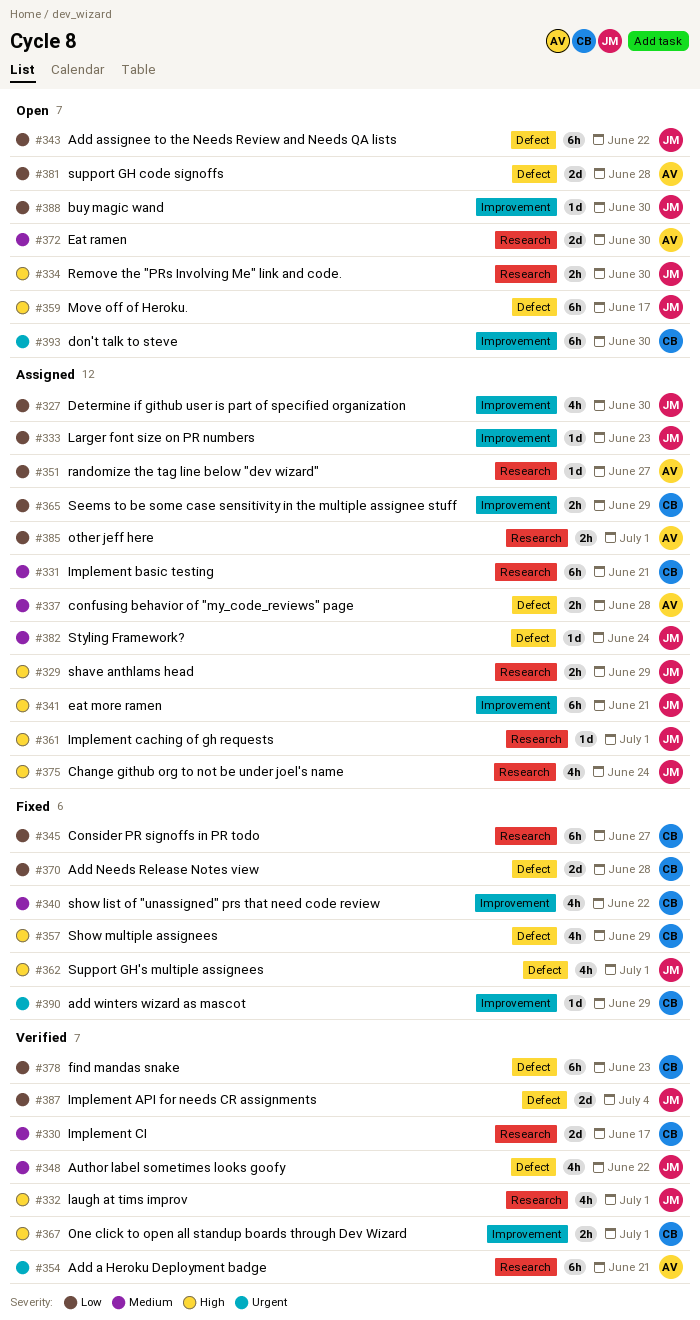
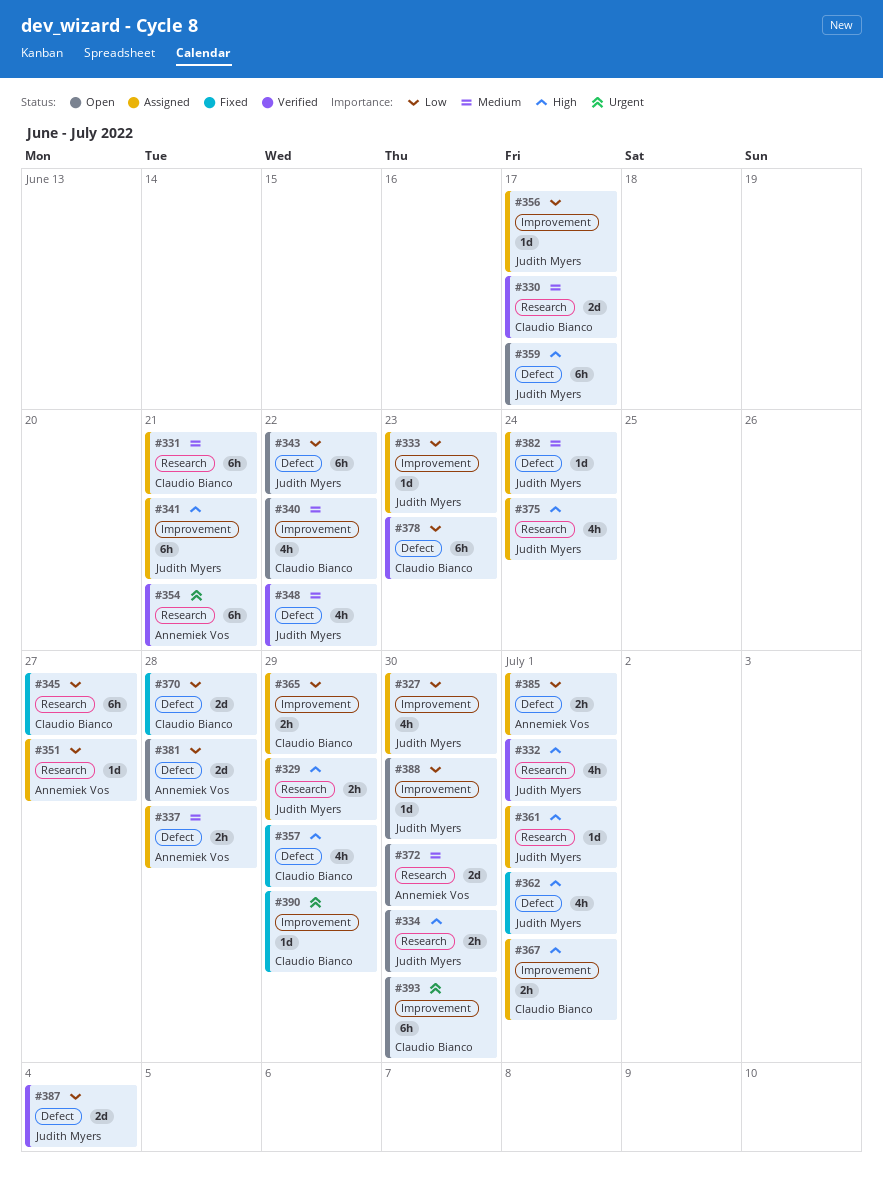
#340, status: Fixed -> Open
#356: none -> present
#367, status: Verified -> Assigned
#385, label: Research -> Defect

